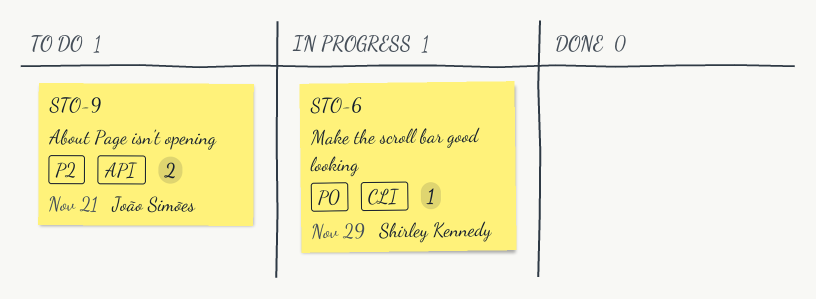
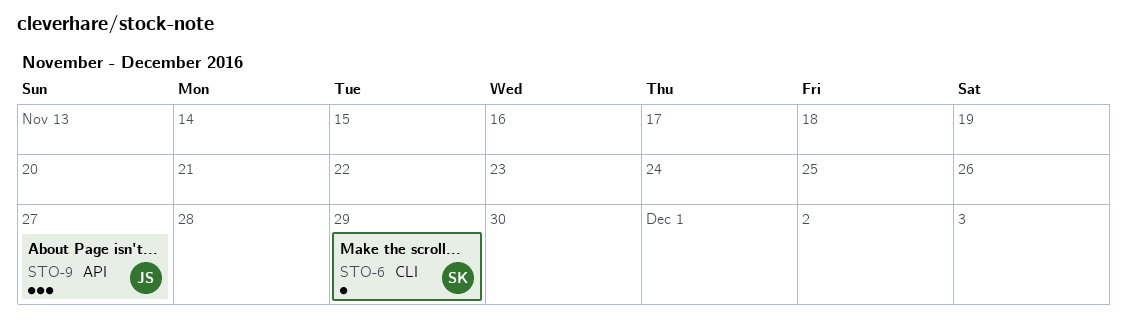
STO-9, estimate: 2 -> 3
STO-9, due: Nov 21 -> Nov 27

